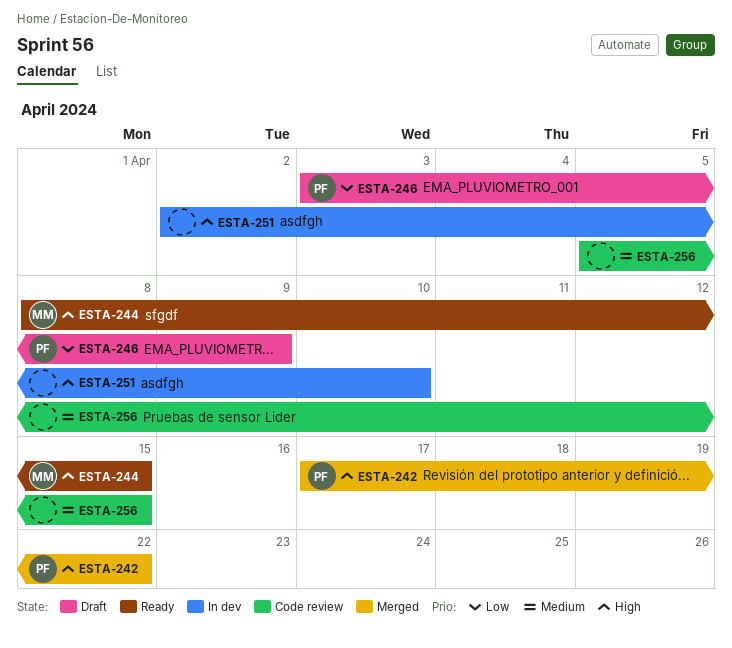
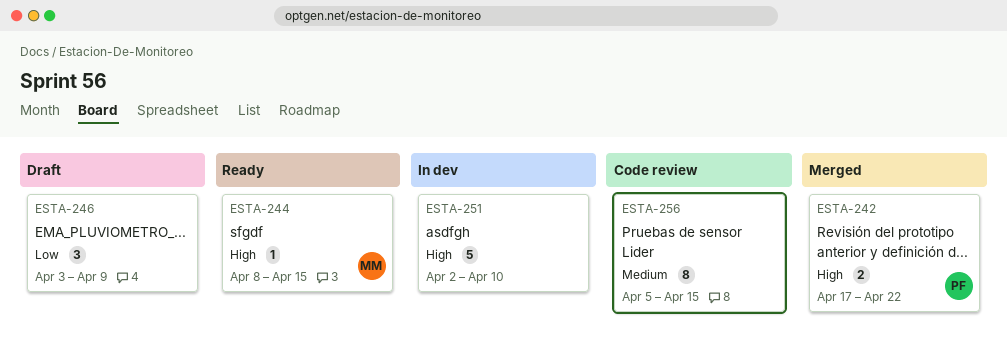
ESTA-246, owner: PF -> none

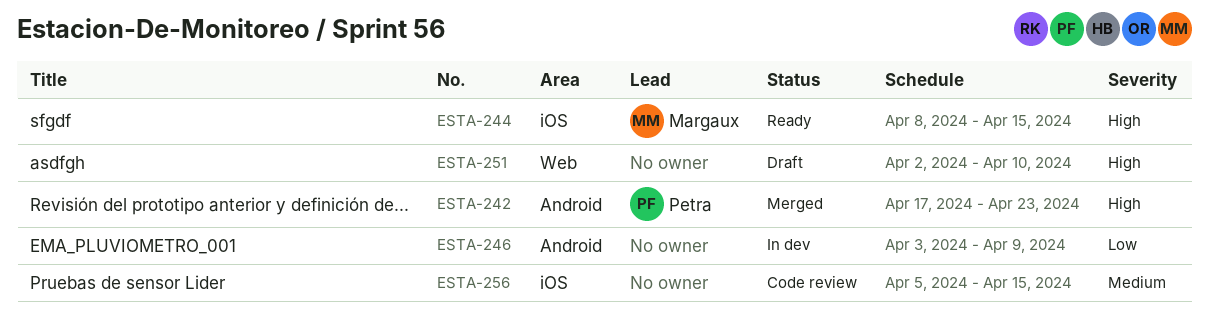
ESTA-242, due: Apr 22 -> Apr 23
ESTA-246, status: Draft -> In dev
ESTA-251, status: In dev -> Draft

